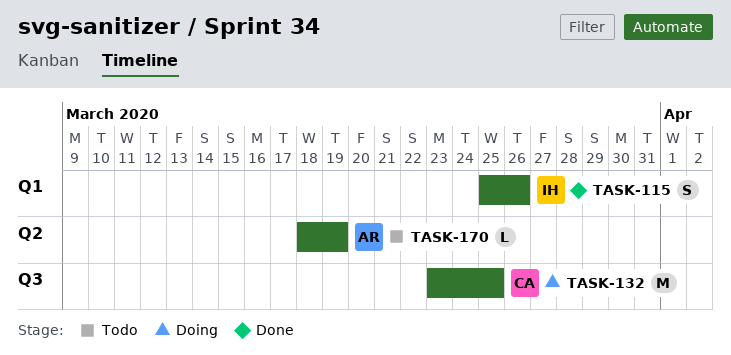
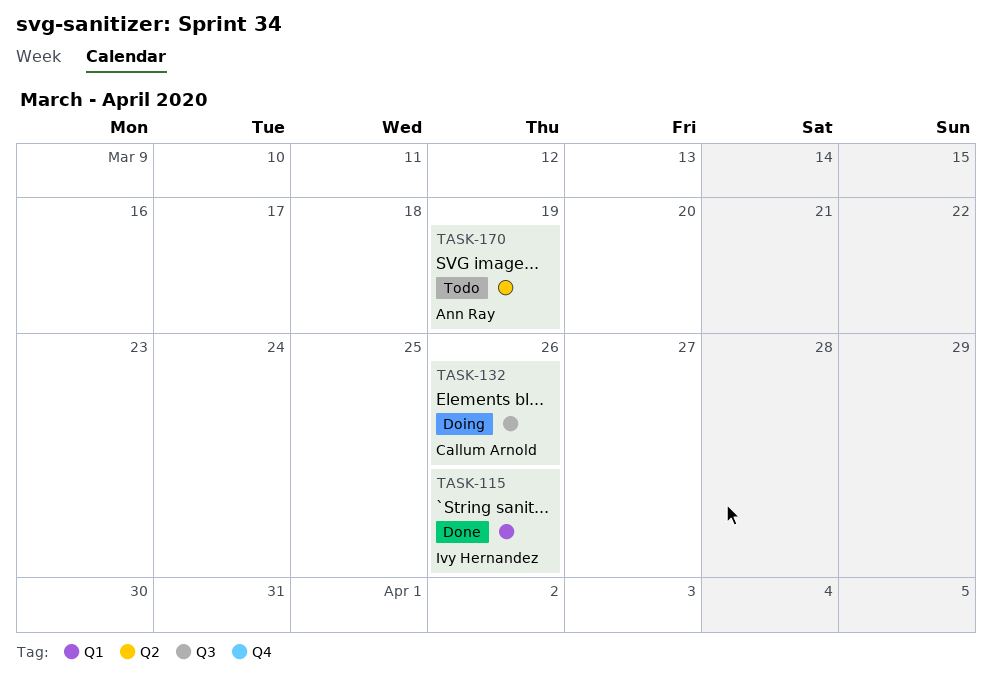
TASK-132, due: Mar 25 -> Mar 26

